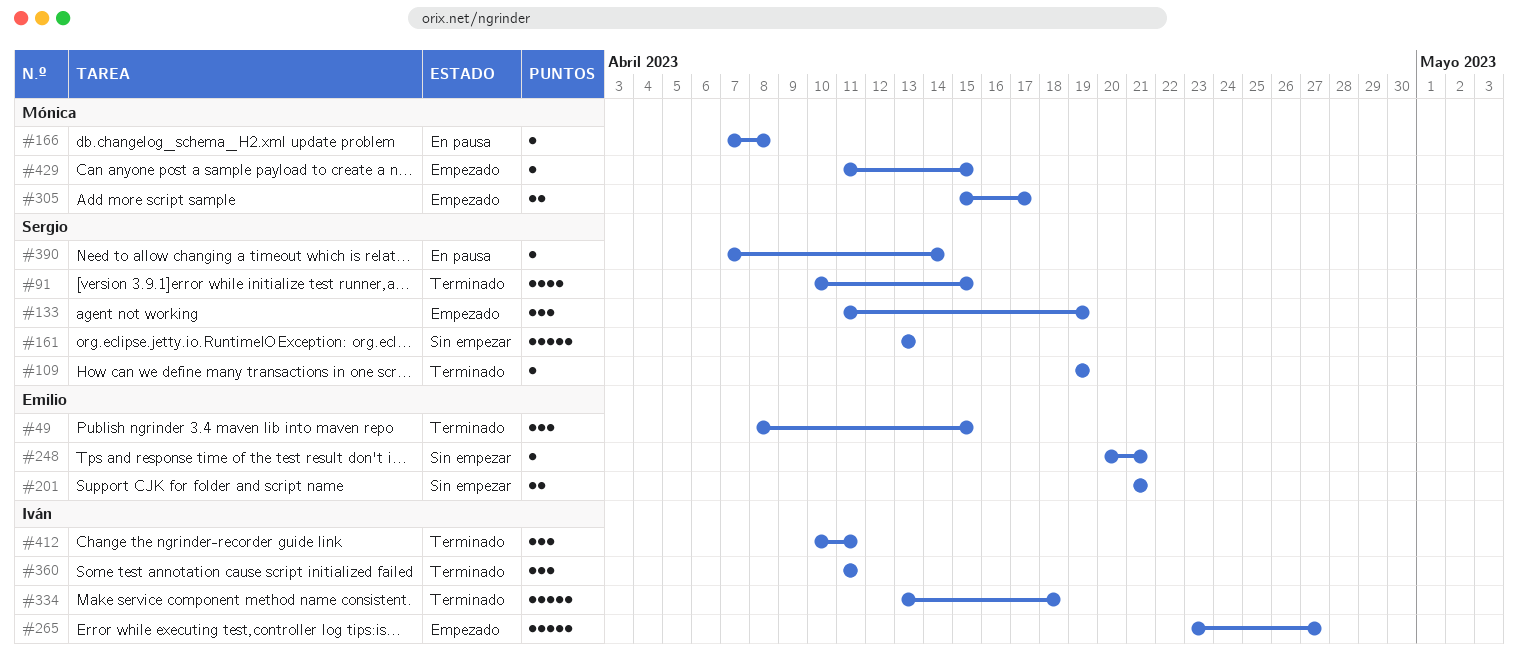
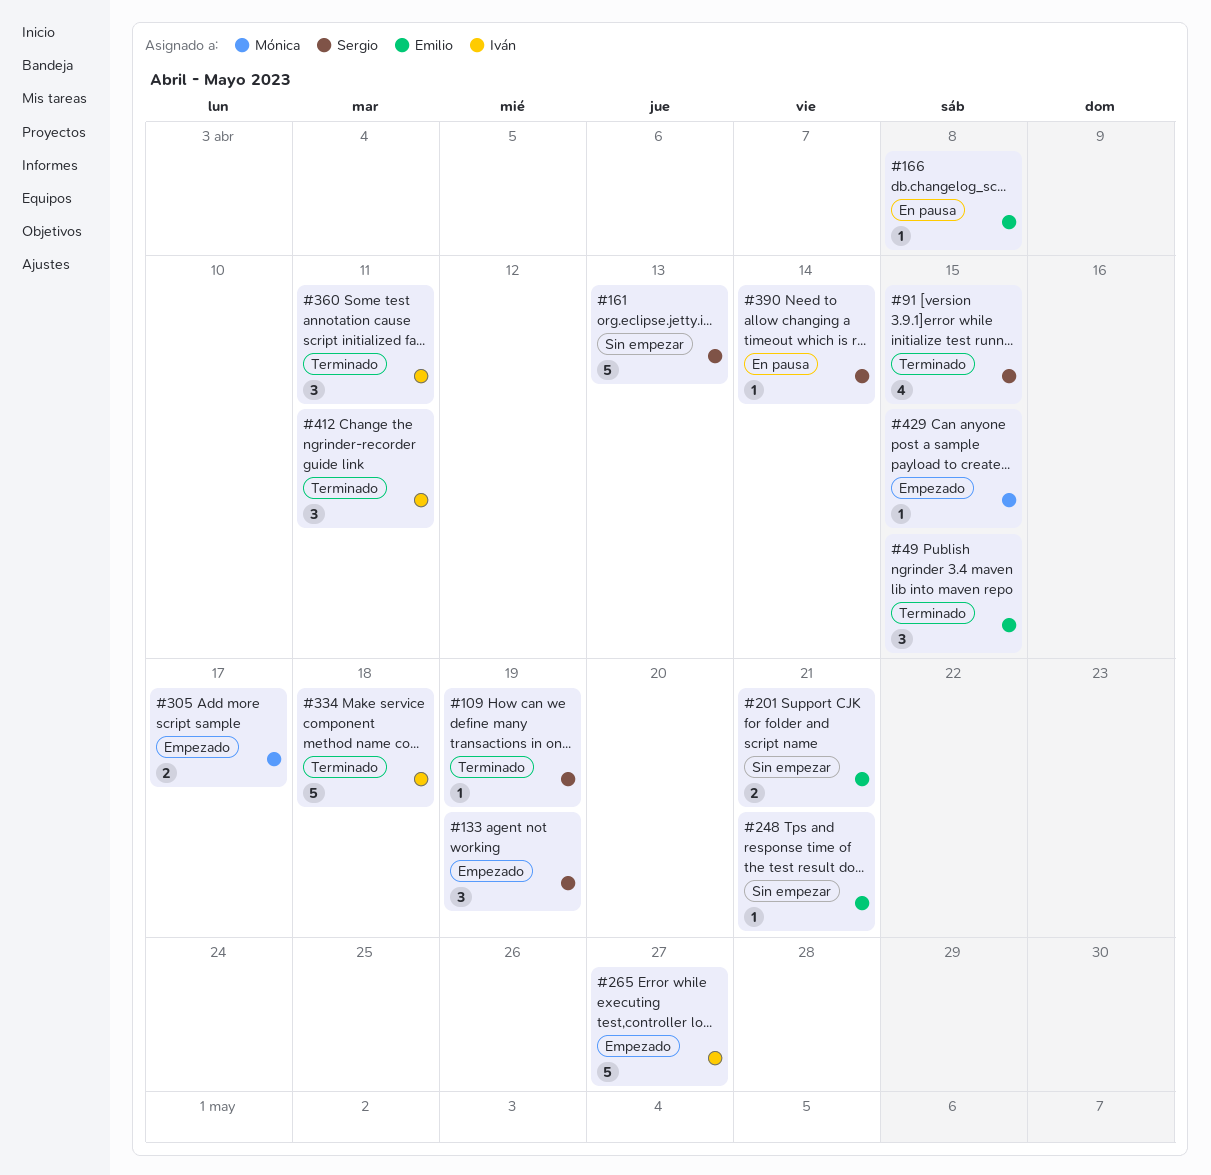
#166, owner: Mónica -> Emilio

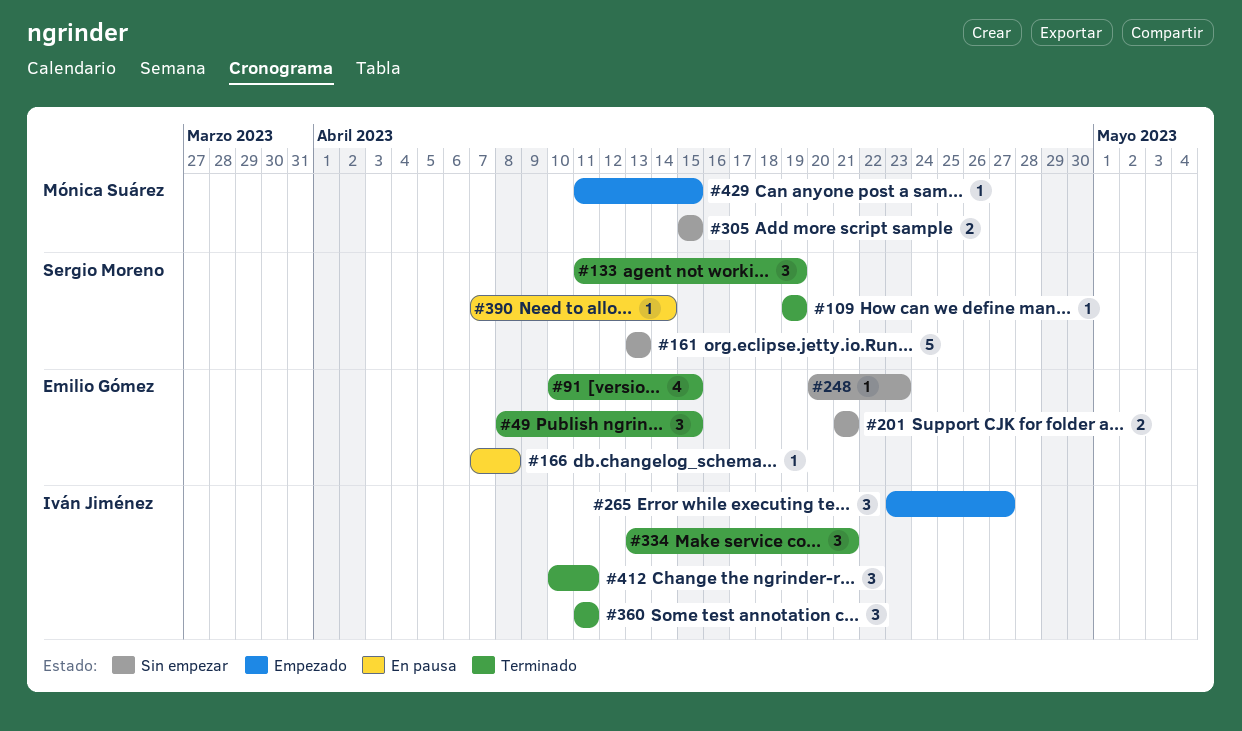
#91, owner: Sergio Moreno -> Emilio Gómez
#133, status: Empezado -> Terminado
#248, due: Apr 21 -> Apr 23
#265, estimate: 5 -> 3
#305, status: Empezado -> Sin empezar
#305, due: Apr 17 -> Apr 15
#334, estimate: 5 -> 3
#334, due: Apr 18 -> Apr 21

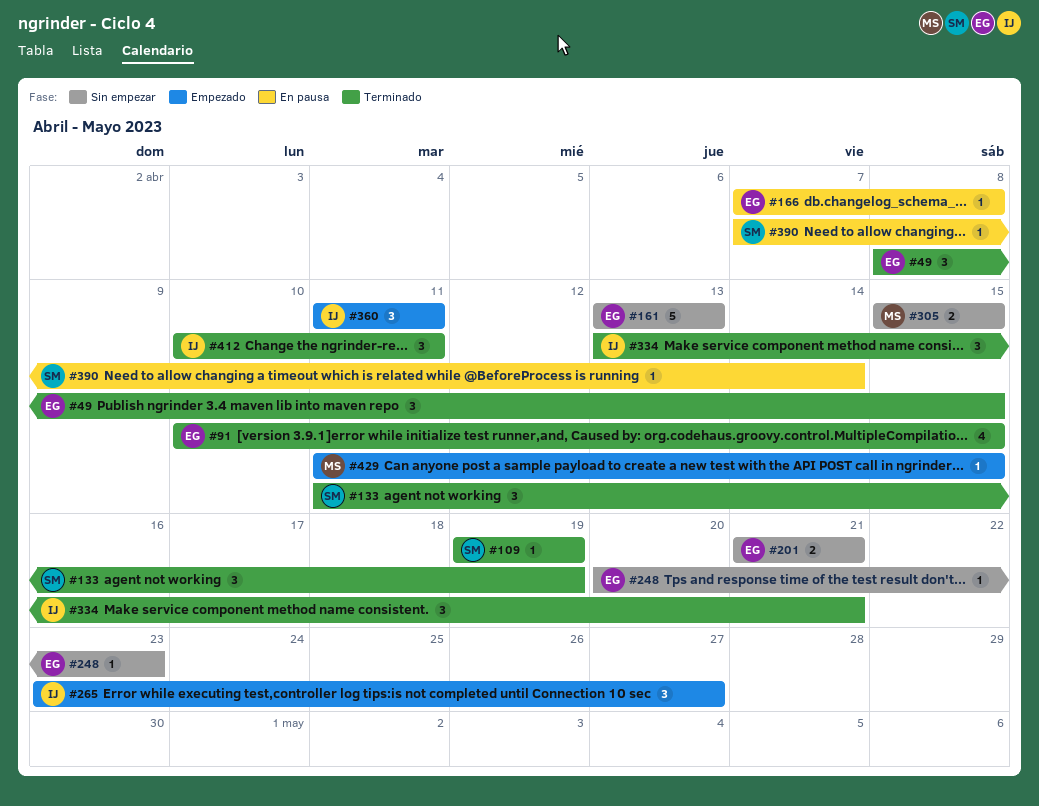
#161, owner: Sergio Moreno -> Emilio Gómez
#360, status: Terminado -> Empezado

